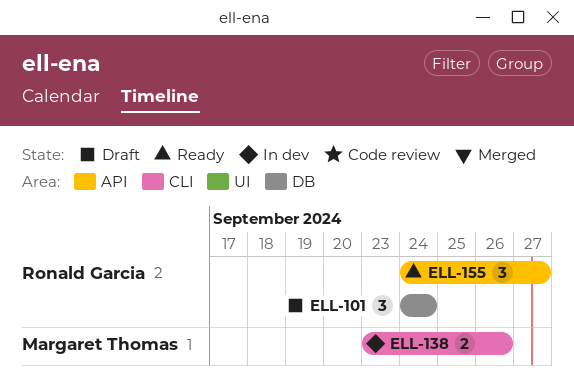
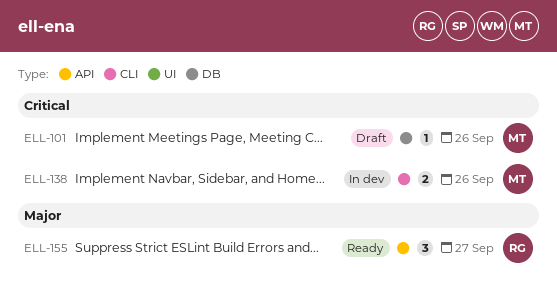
ELL-101, owner: Ronald Garcia -> Margaret Thomas
ELL-101, estimate: 3 -> 1
ELL-101, due: Sep 24 -> Sep 26

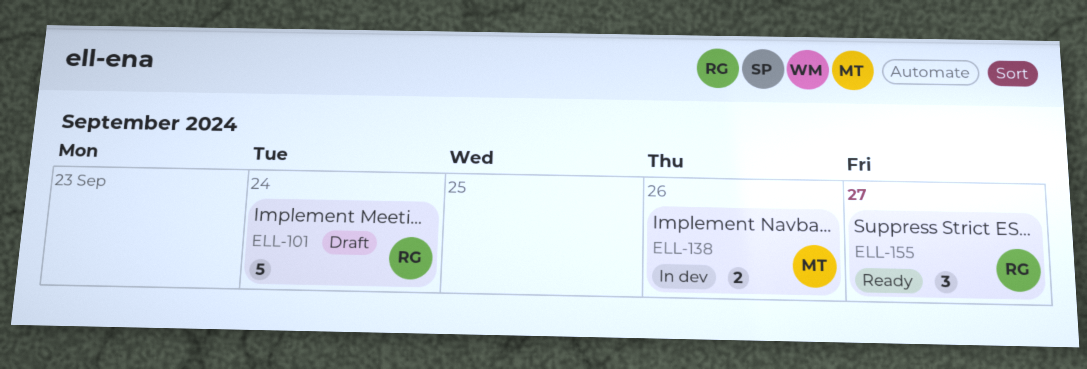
ELL-101, owner: MT -> RG
ELL-101, estimate: 1 -> 5
ELL-101, due: Sep 26 -> Sep 24

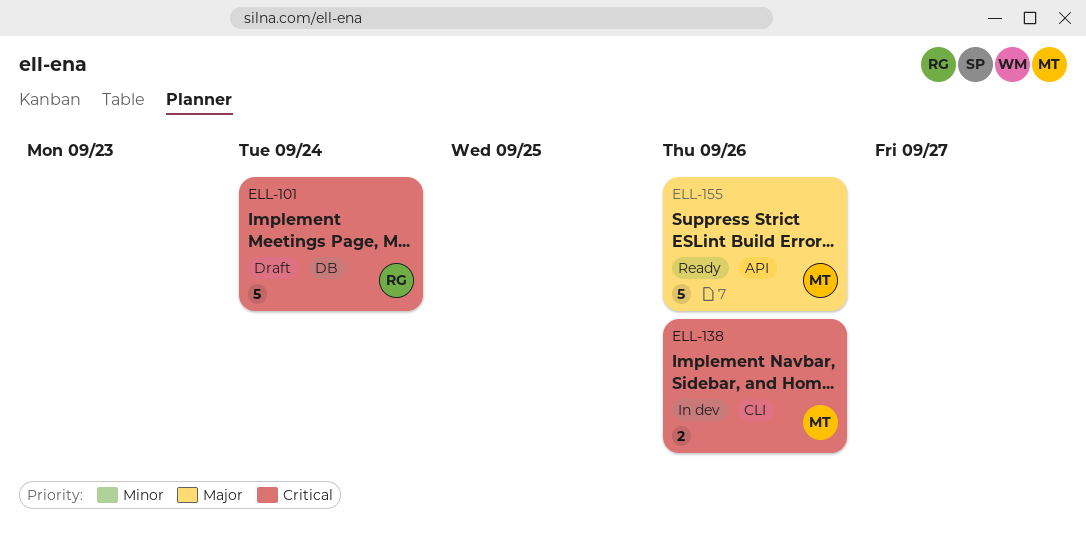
ELL-155, owner: RG -> MT
ELL-155, estimate: 3 -> 5
ELL-155, due: Sep 27 -> Sep 26

